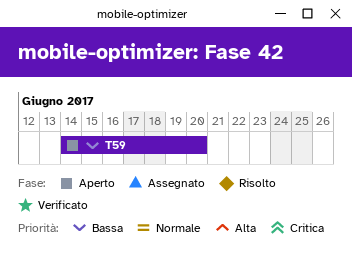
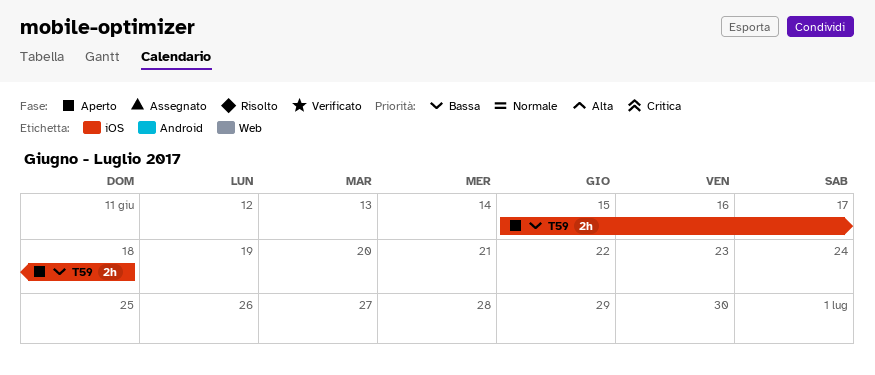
T59, start: Jun 14 -> Jun 15
T59, due: Jun 20 -> Jun 18

